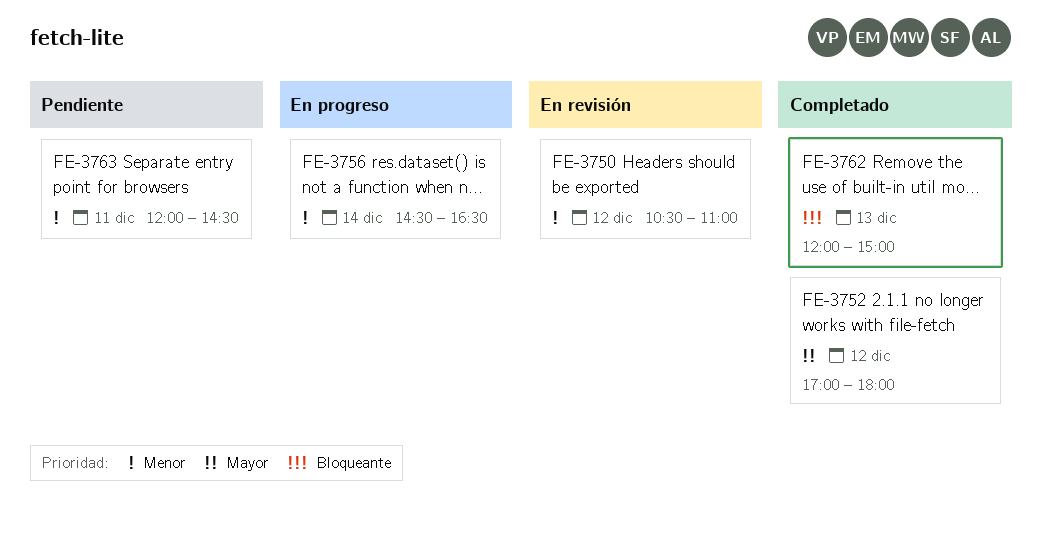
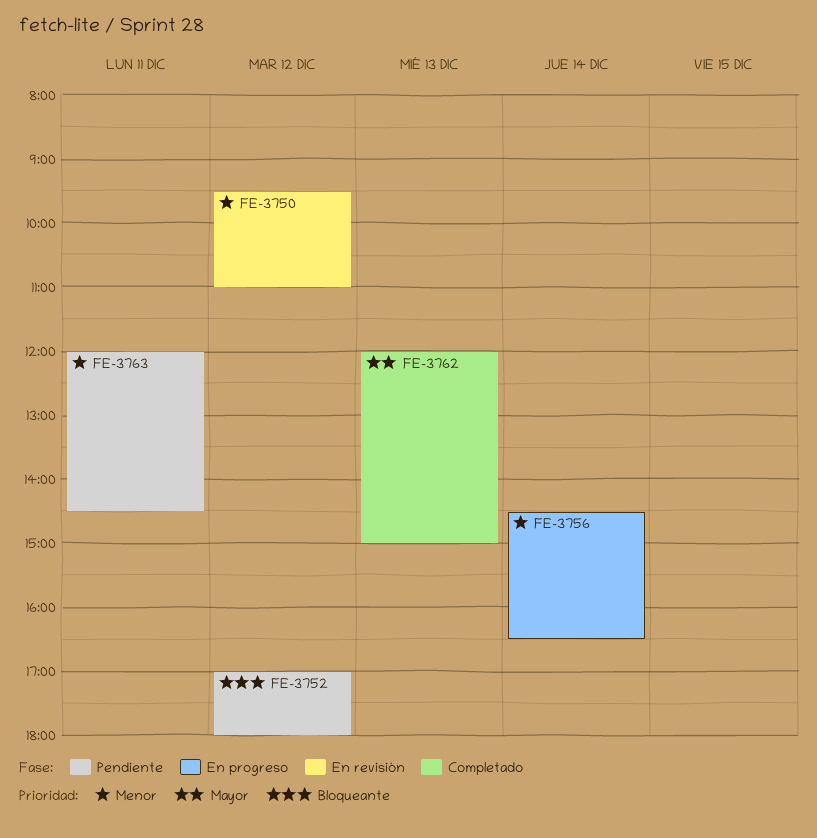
FE-3750, begins: 10:30 -> 09:30
FE-3752, status: Completado -> Pendiente
FE-3752, priority: Mayor -> Bloqueante
FE-3762, priority: Bloqueante -> Mayor

